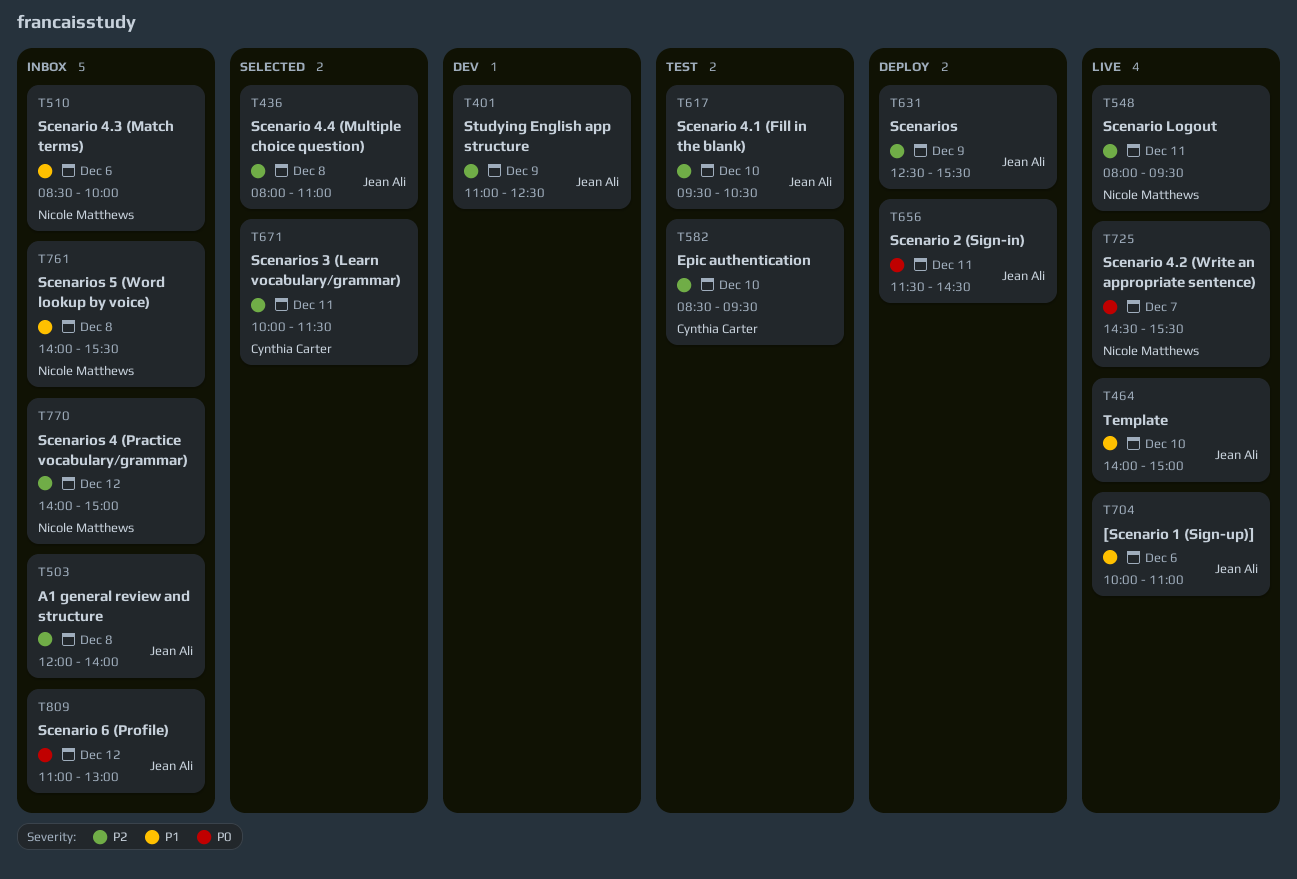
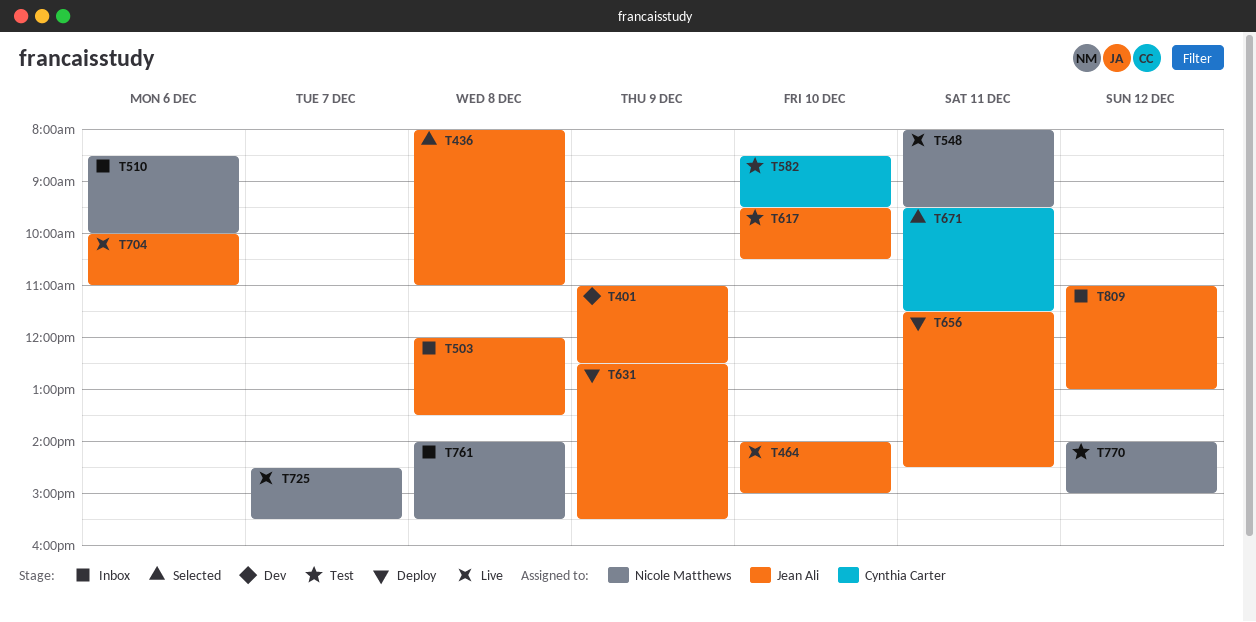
T503, ends: 14:00 -> 13:30
T671, begins: 10:00 -> 09:30
T770, status: Inbox -> Test

